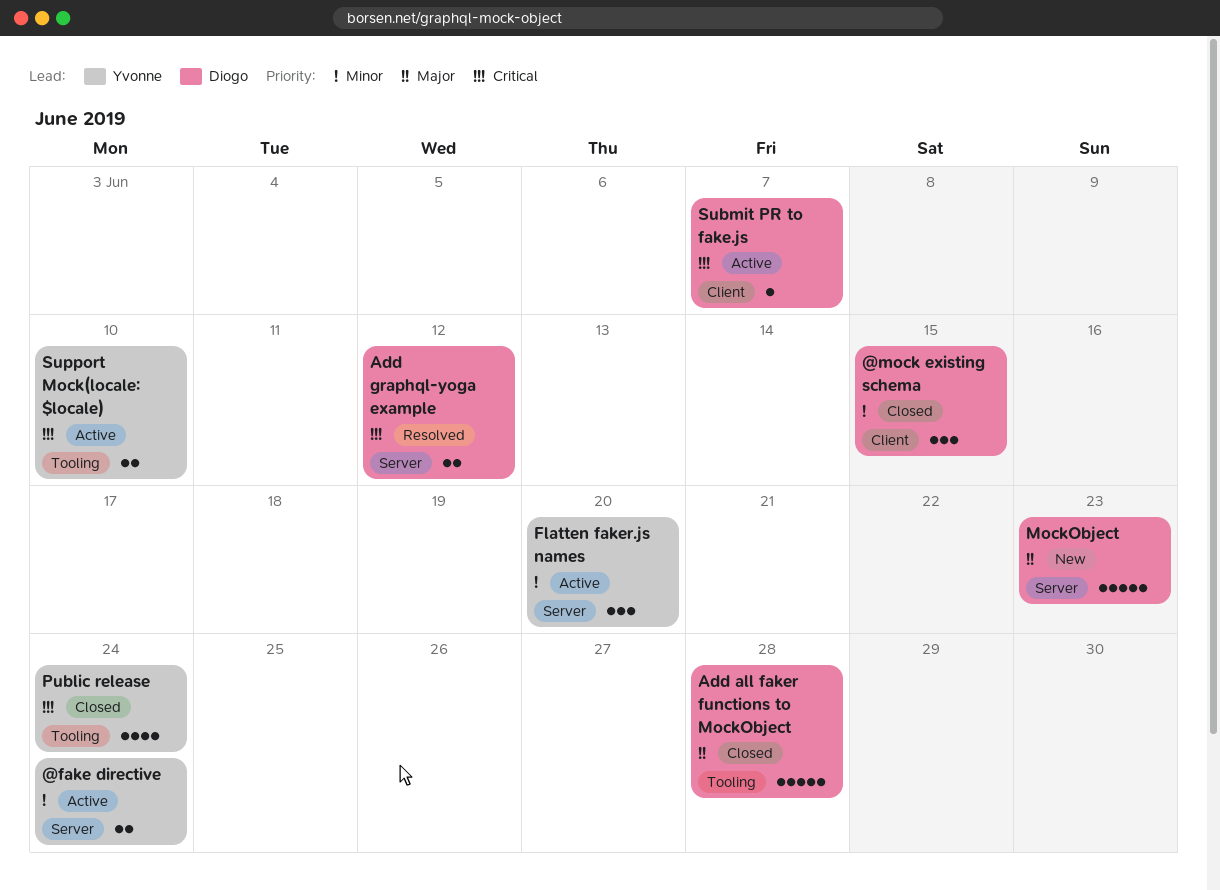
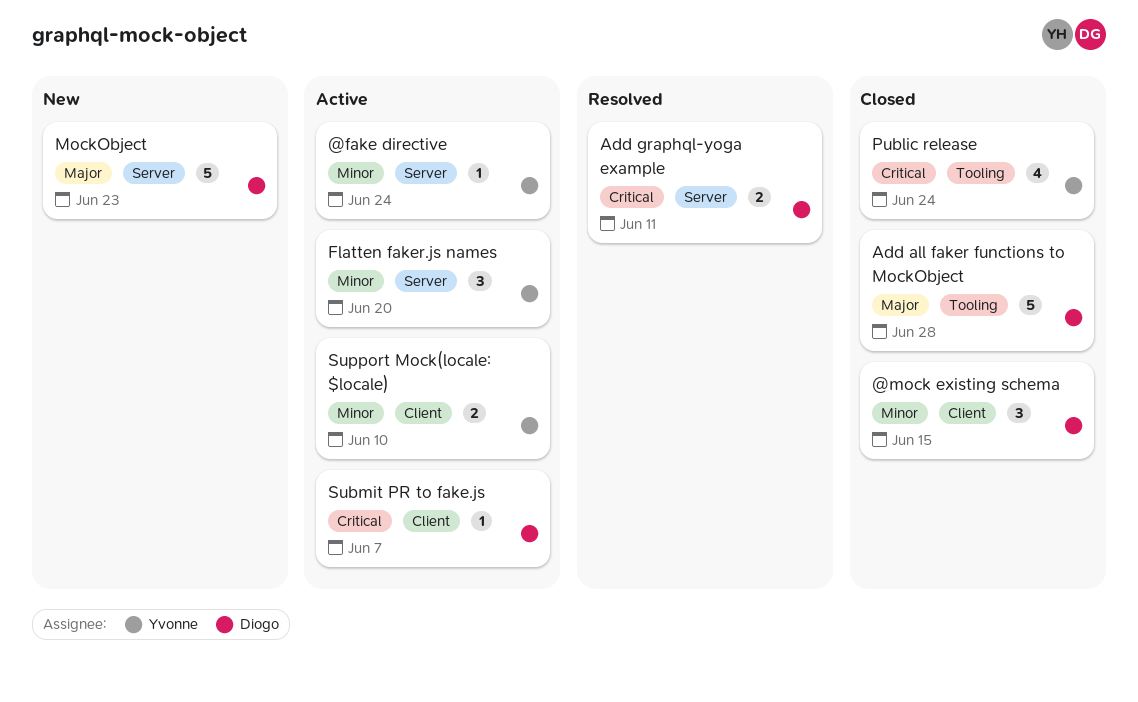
@fake directive, estimate: 2 -> 1
Add graphql-yoga example, due: Jun 12 -> Jun 11
Support Mock(locale: $locale), priority: Critical -> Minor
Support Mock(locale: $locale), label: Tooling -> Client

